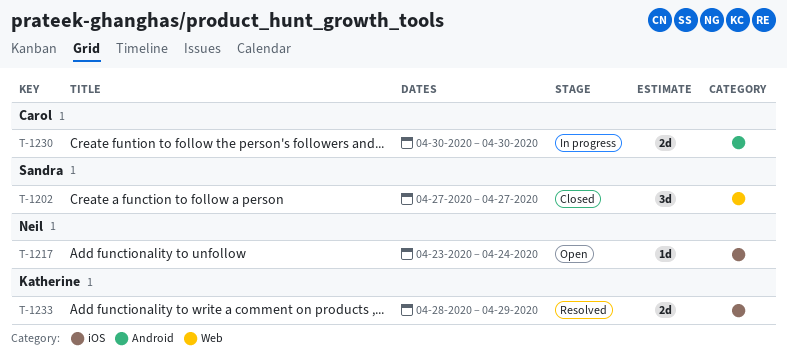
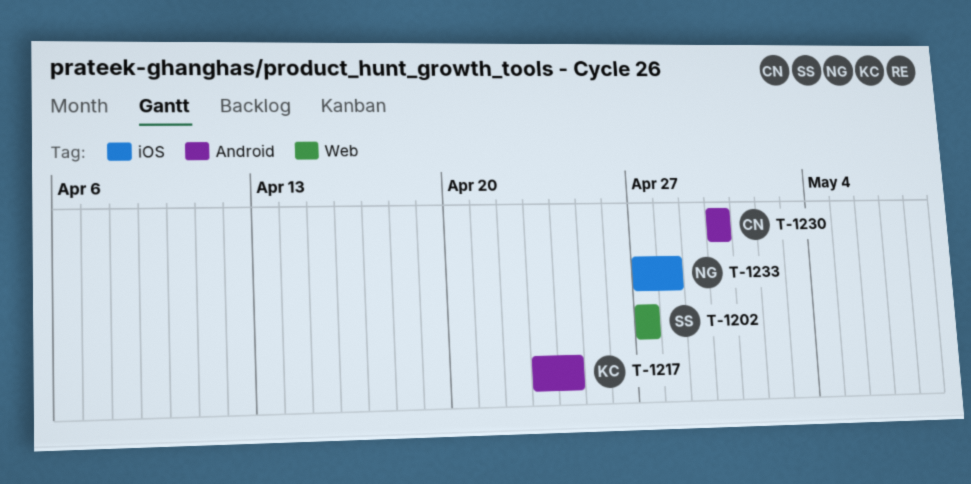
T-1217, owner: Neil -> Katherine
T-1217, label: iOS -> Android
T-1233, owner: Katherine -> Neil
T-1233, start: Apr 28 -> Apr 27
T-1233, due: Apr 29 -> Apr 28

